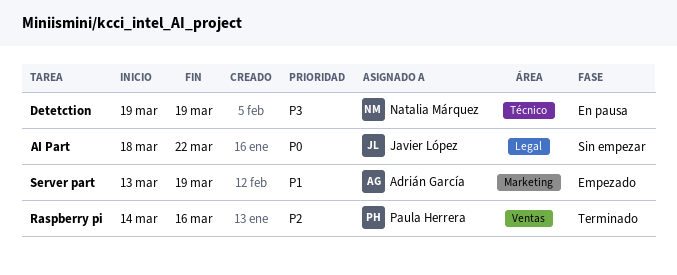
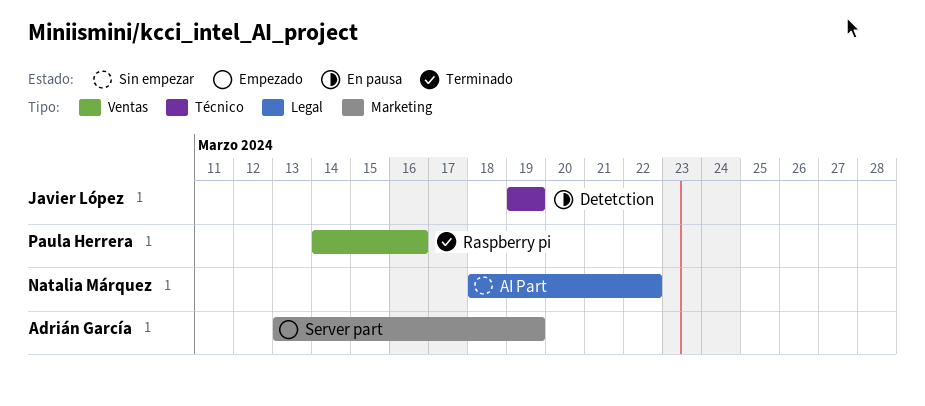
AI Part, owner: Javier López -> Natalia Márquez
Detetction, owner: Natalia Márquez -> Javier López

